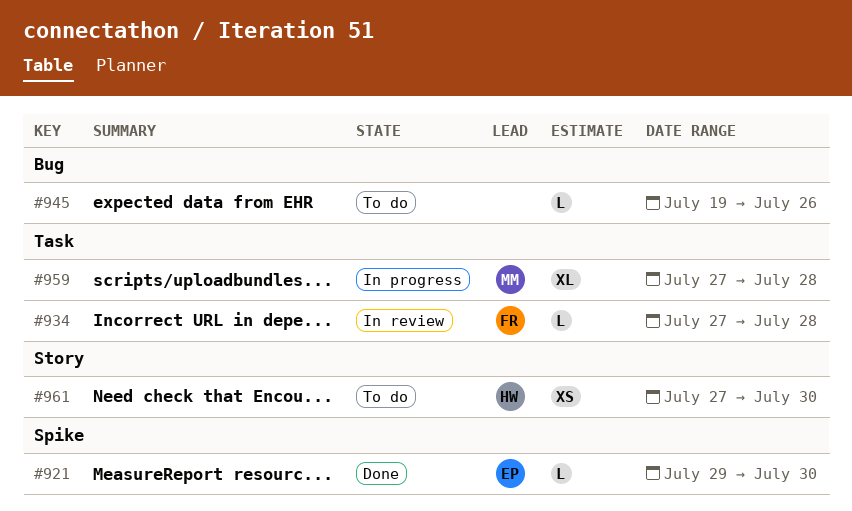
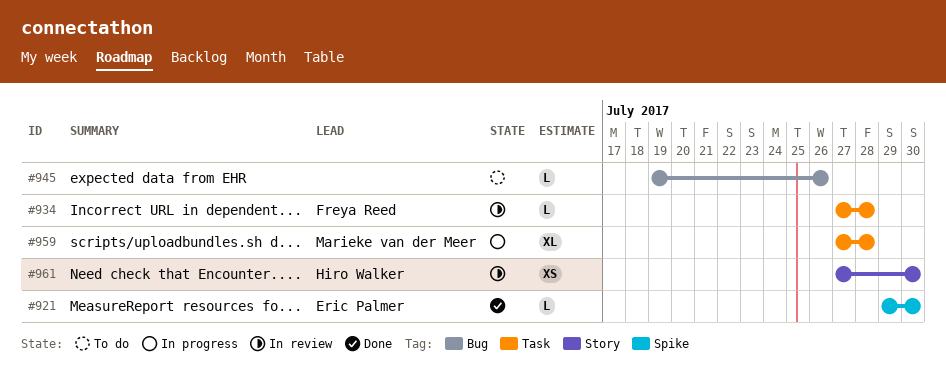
#961, status: To do -> In review

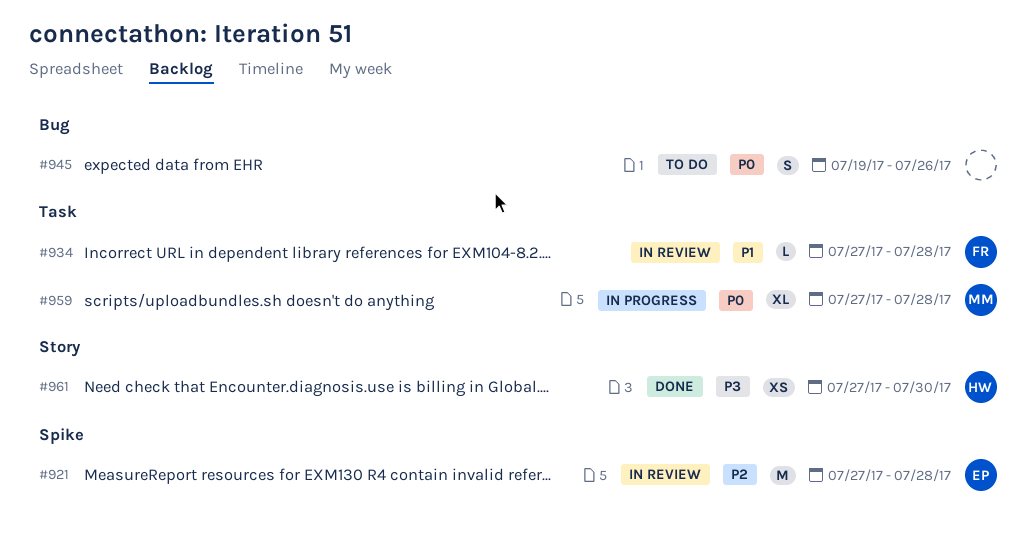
#921, status: Done -> In review
#921, estimate: L -> M
#921, start: Jul 29 -> Jul 27
#921, due: Jul 30 -> Jul 28
#945, estimate: L -> S
#961, status: In review -> Done

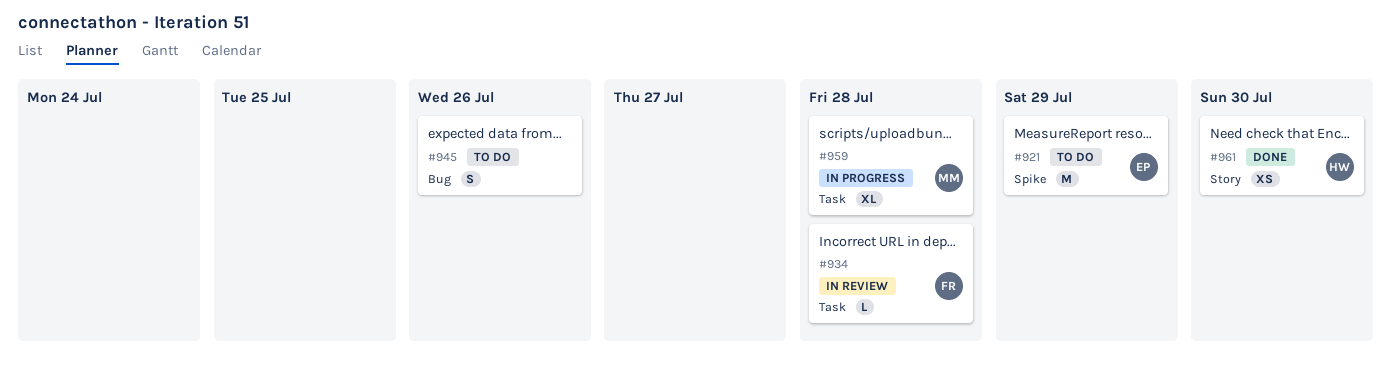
#921, status: In review -> To do
#921, due: Jul 28 -> Jul 29

